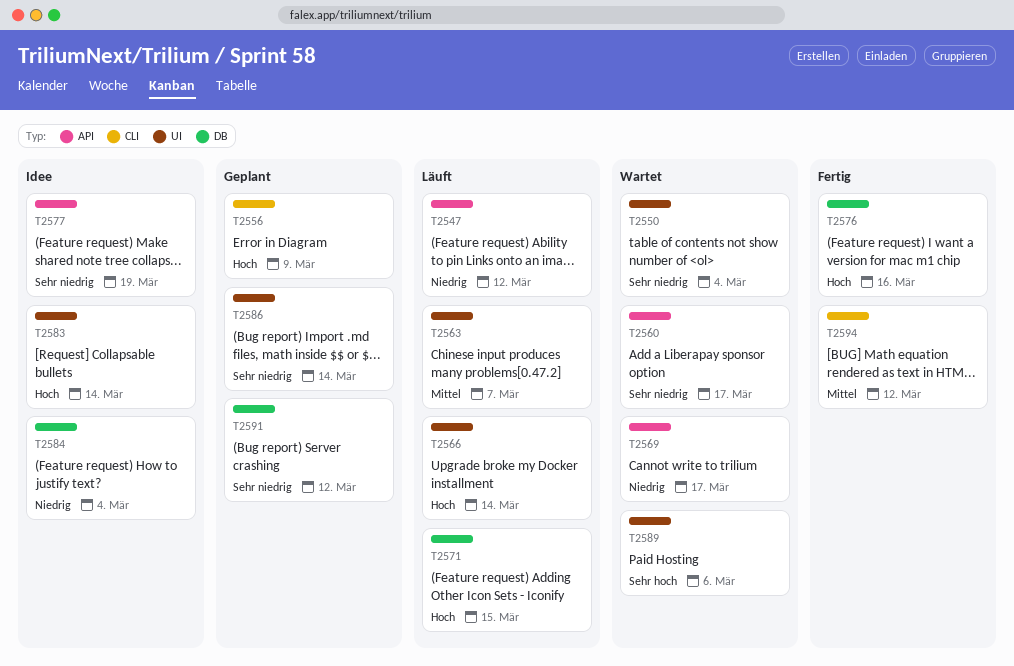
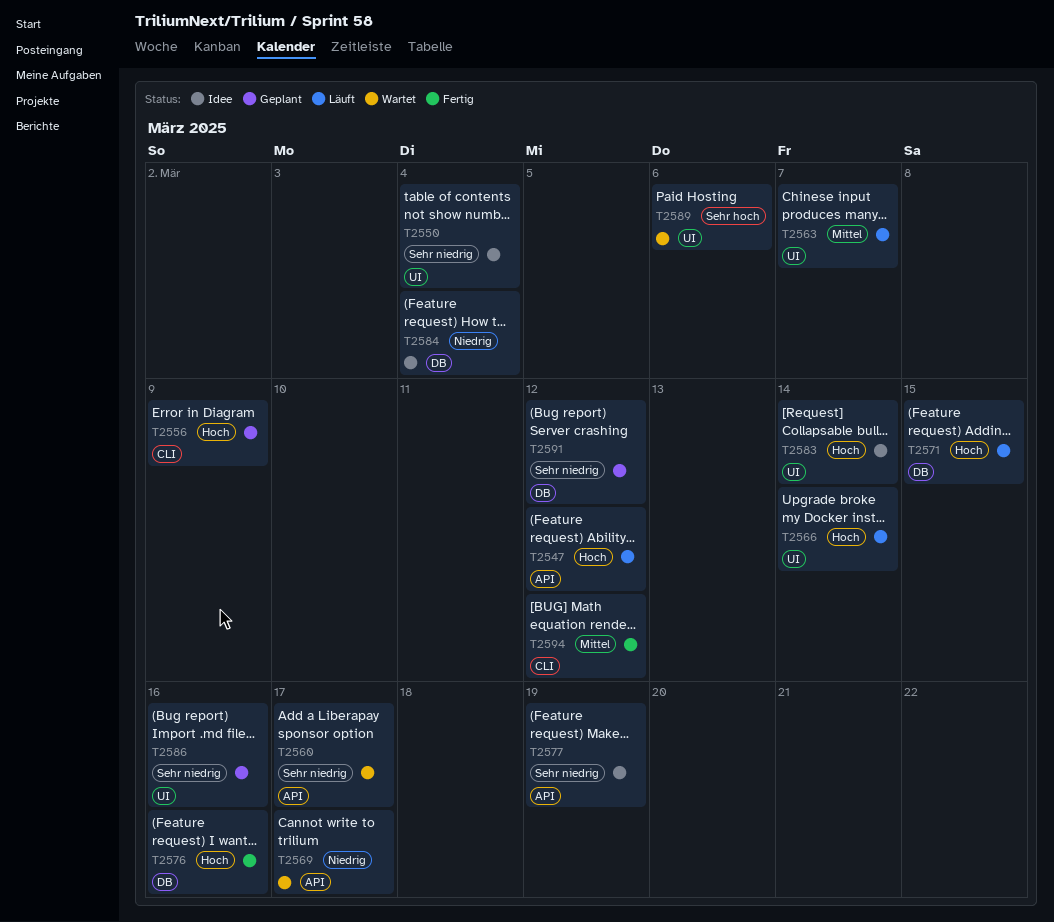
T2547, priority: Niedrig -> Hoch
T2550, status: Wartet -> Idee
T2586, due: Mar 14 -> Mar 16

